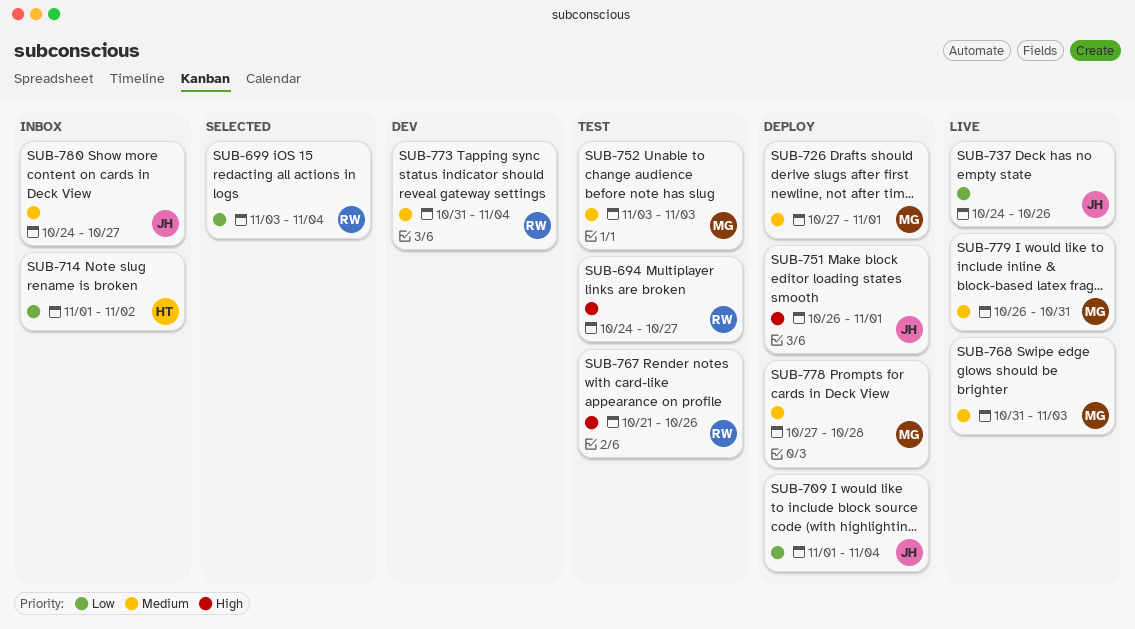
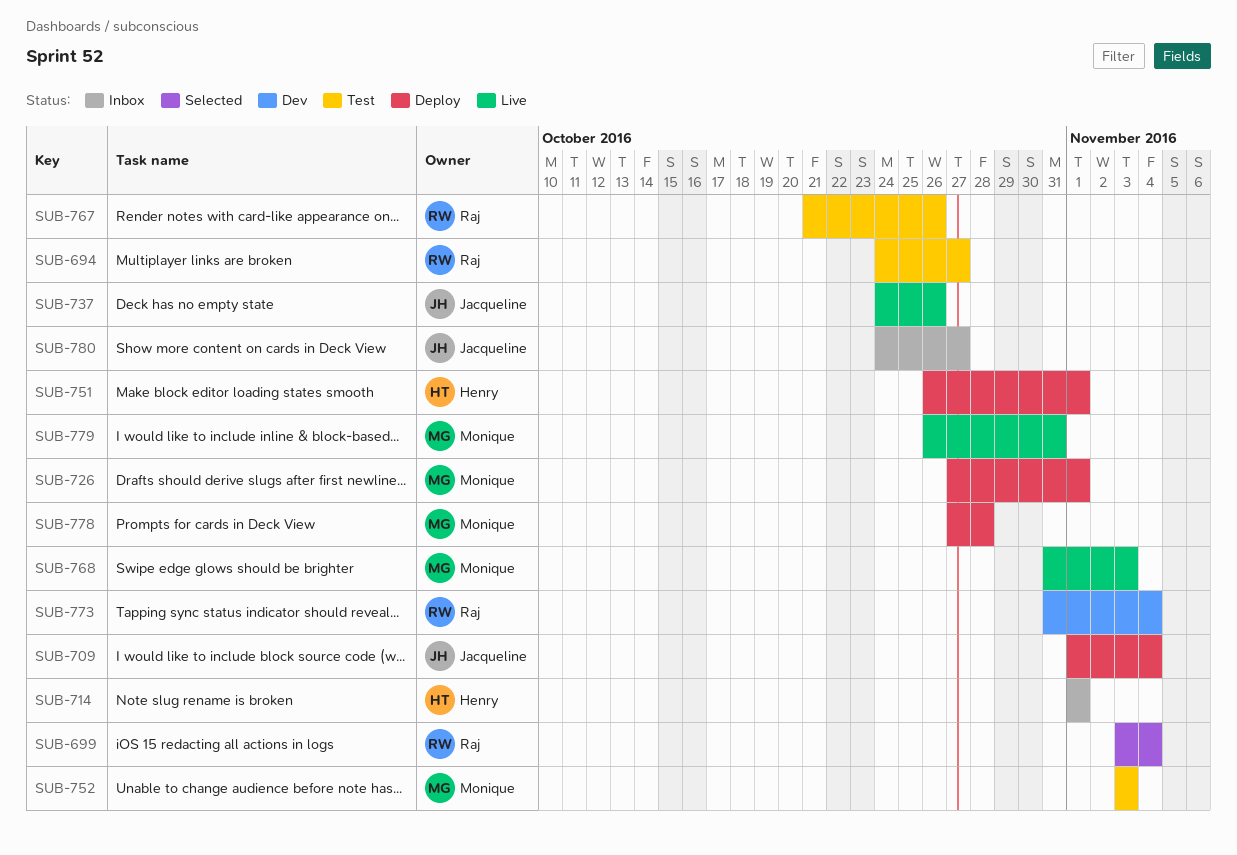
SUB-714, due: Nov 2 -> Nov 1
SUB-751, owner: Jacqueline -> Henry

